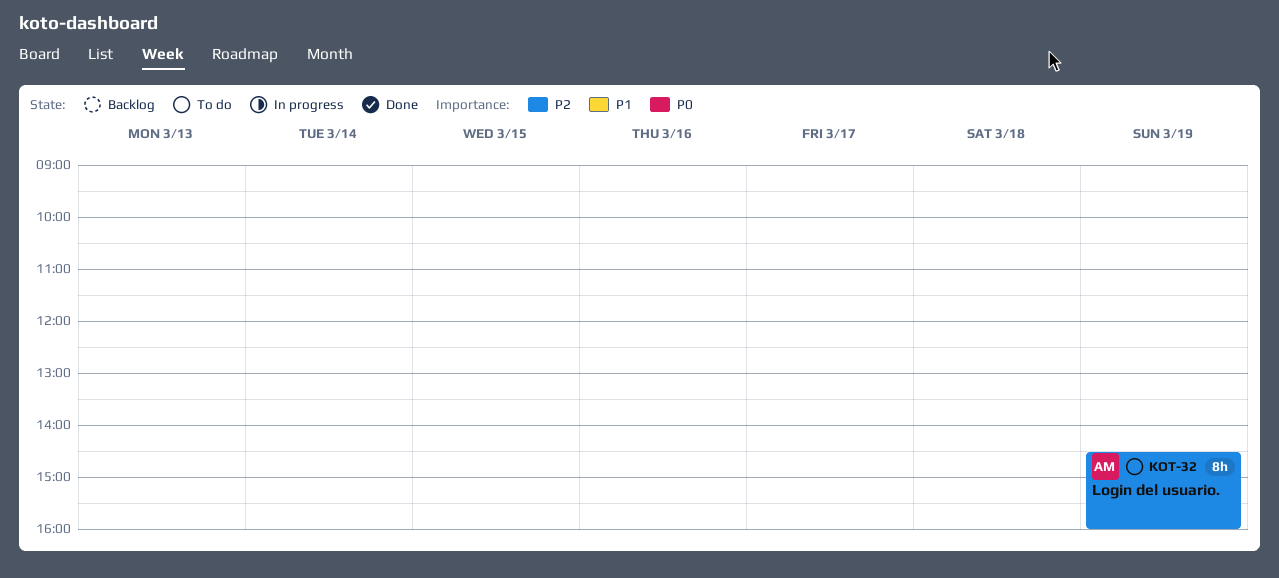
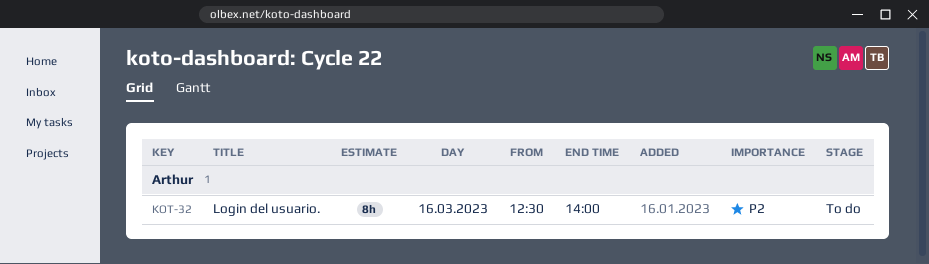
KOT-32, day: Mar 19 -> Mar 16
KOT-32, begins: 14:30 -> 12:30
KOT-32, ends: 16:00 -> 14:00

